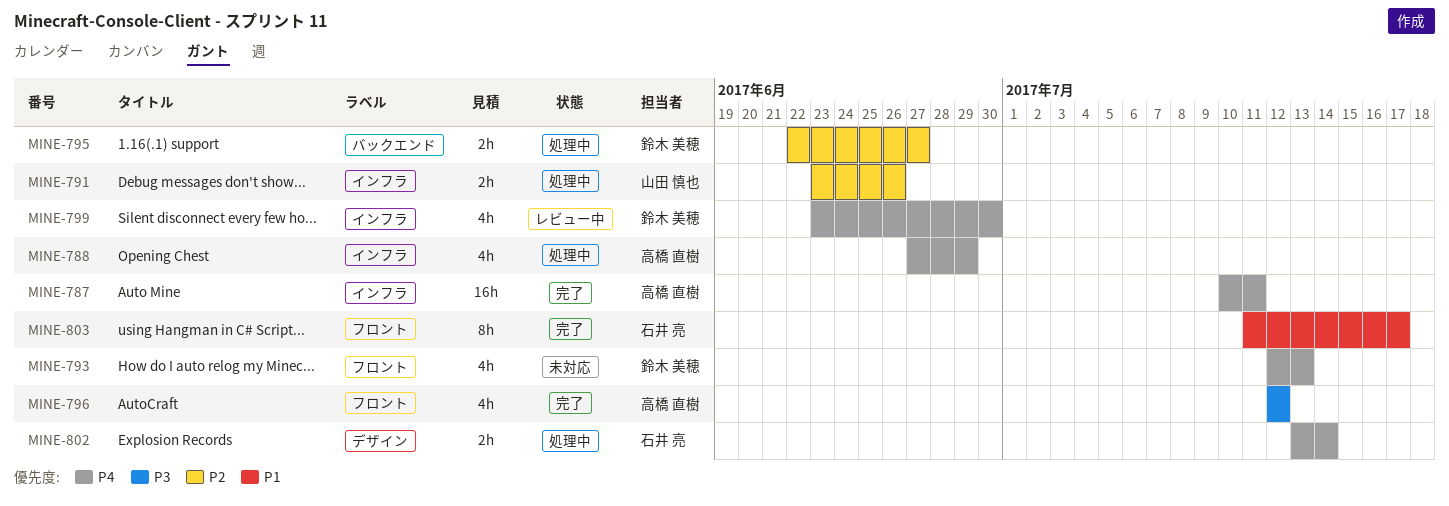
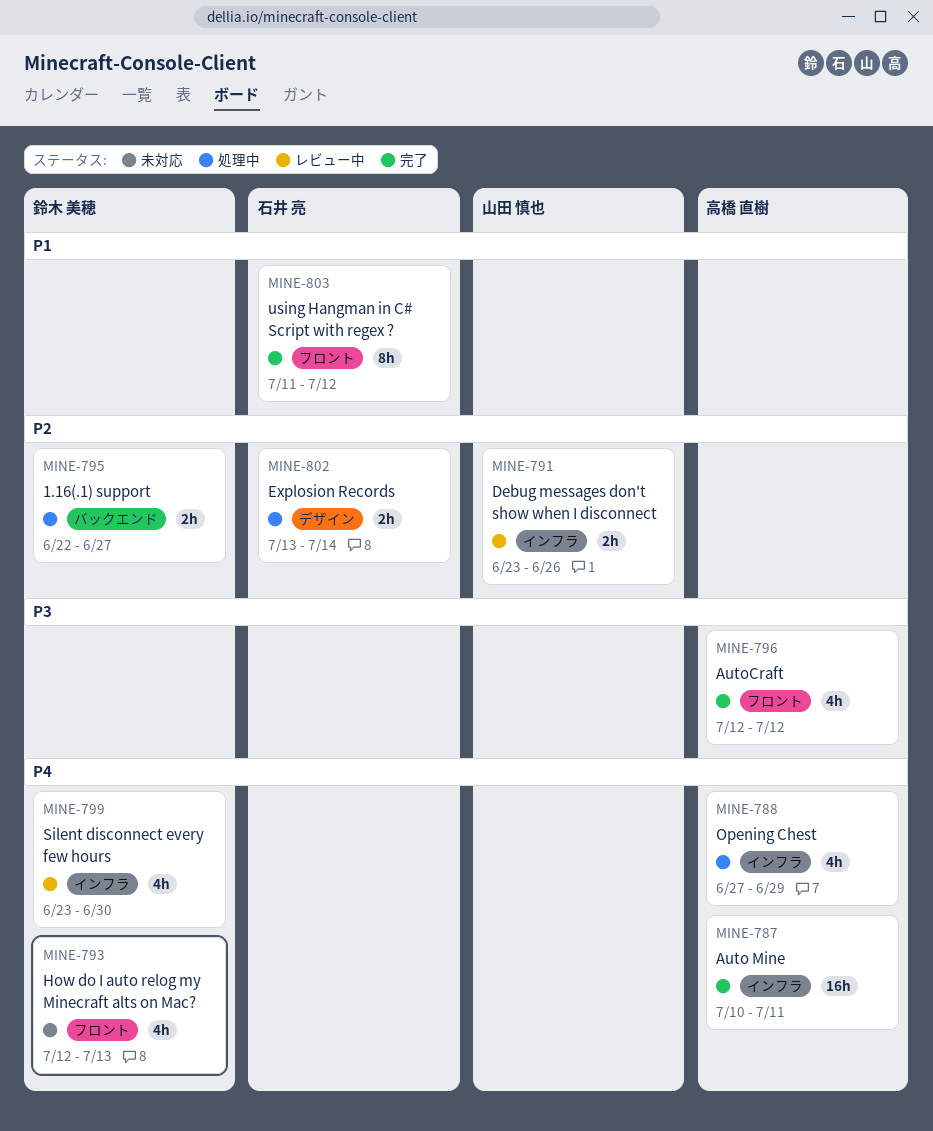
MINE-791, status: 処理中 -> レビュー中
MINE-802, priority: P4 -> P2
MINE-803, due: Jul 17 -> Jul 12

